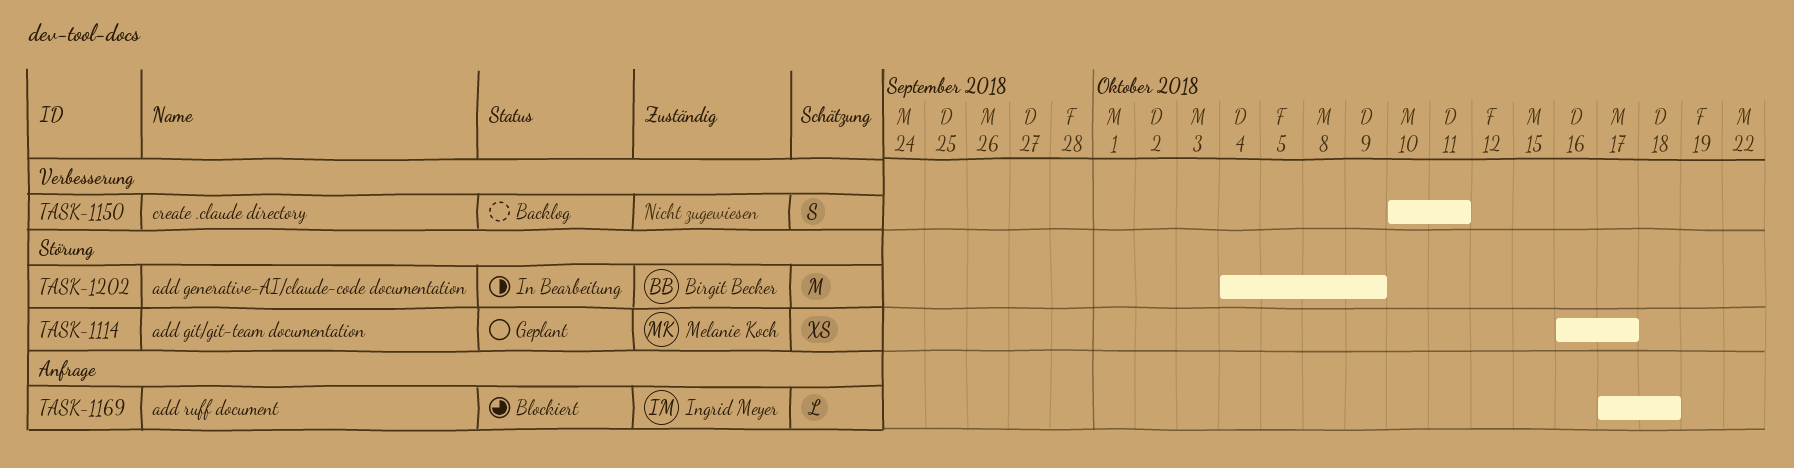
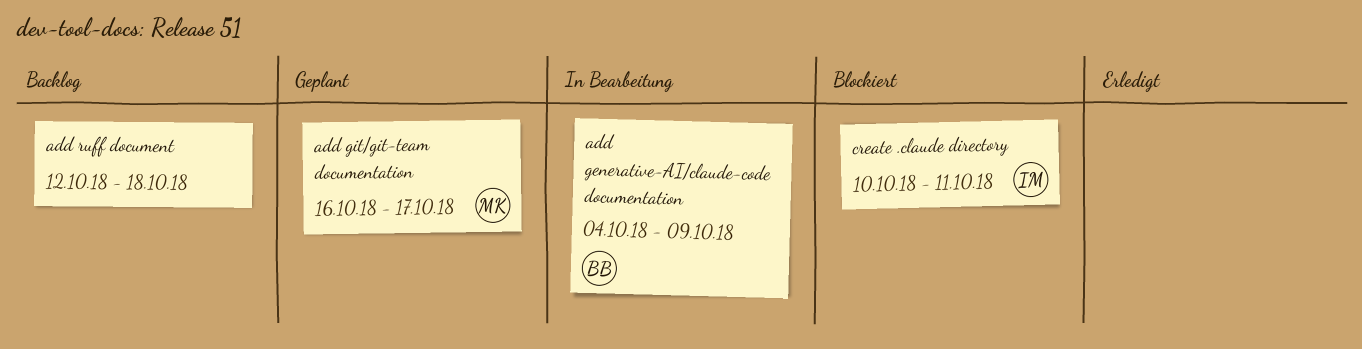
add ruff document, status: Blockiert -> Backlog
add ruff document, owner: Ingrid Meyer -> none
add ruff document, start: Oct 17 -> Oct 12
create .claude directory, status: Backlog -> Blockiert
create .claude directory, owner: none -> Ingrid Meyer

